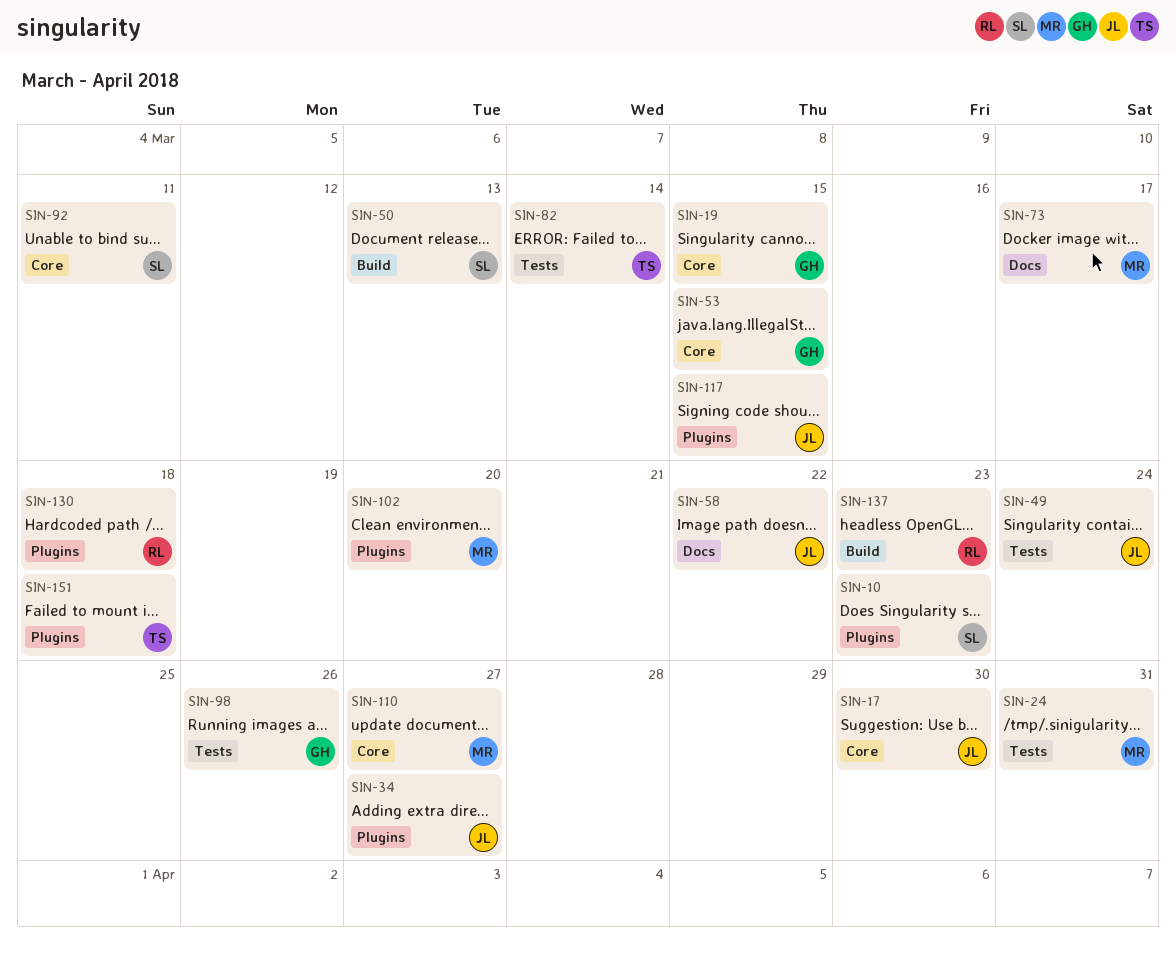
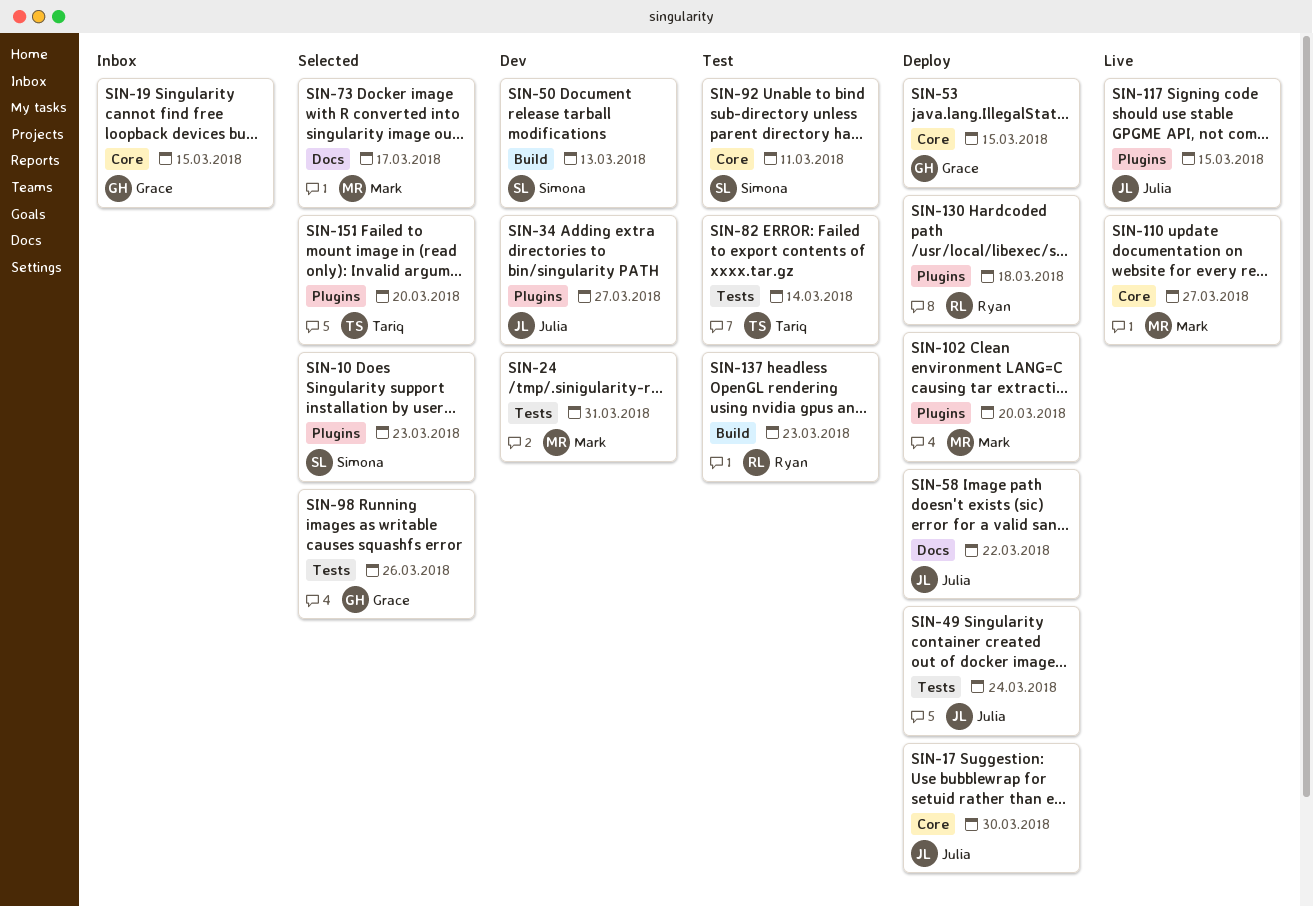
SIN-151, due: Mar 18 -> Mar 20

